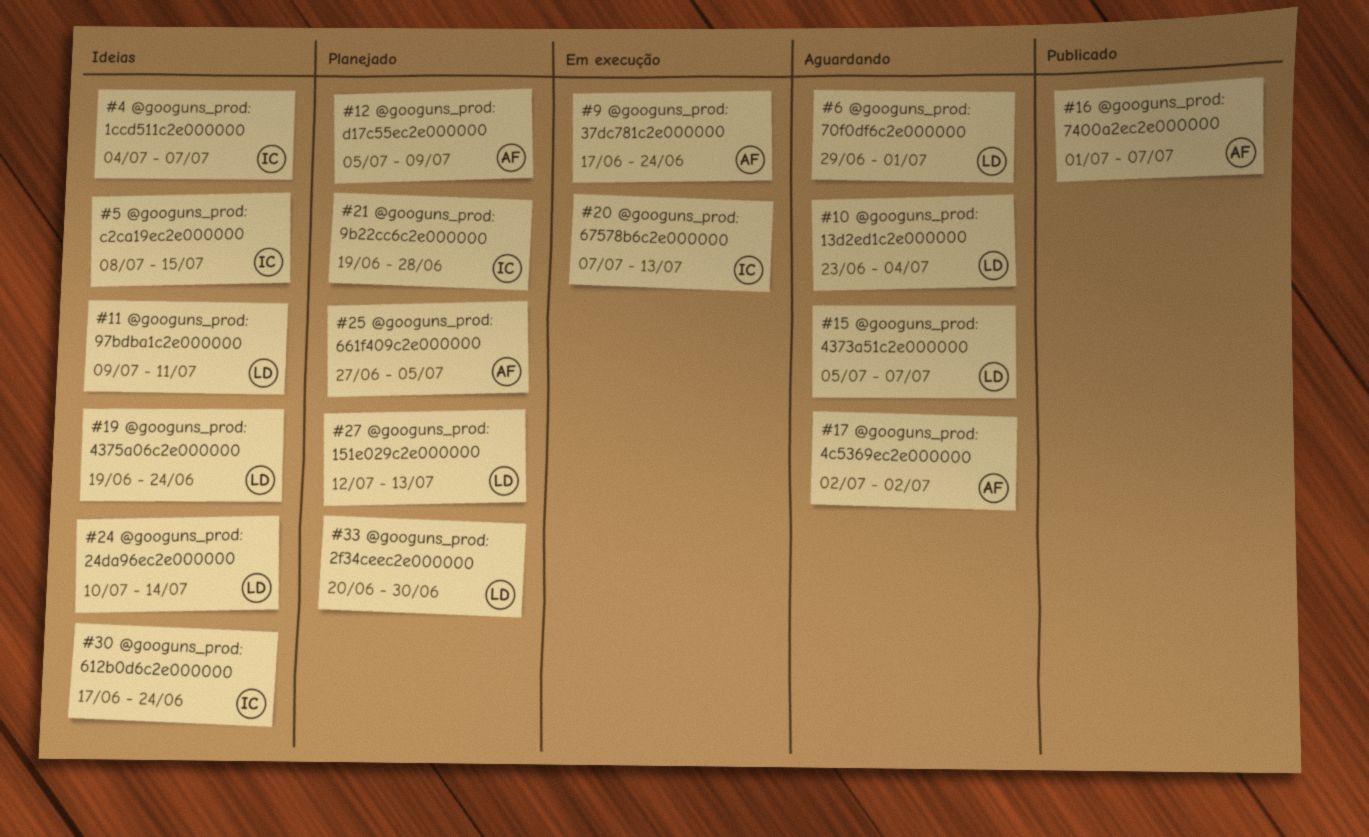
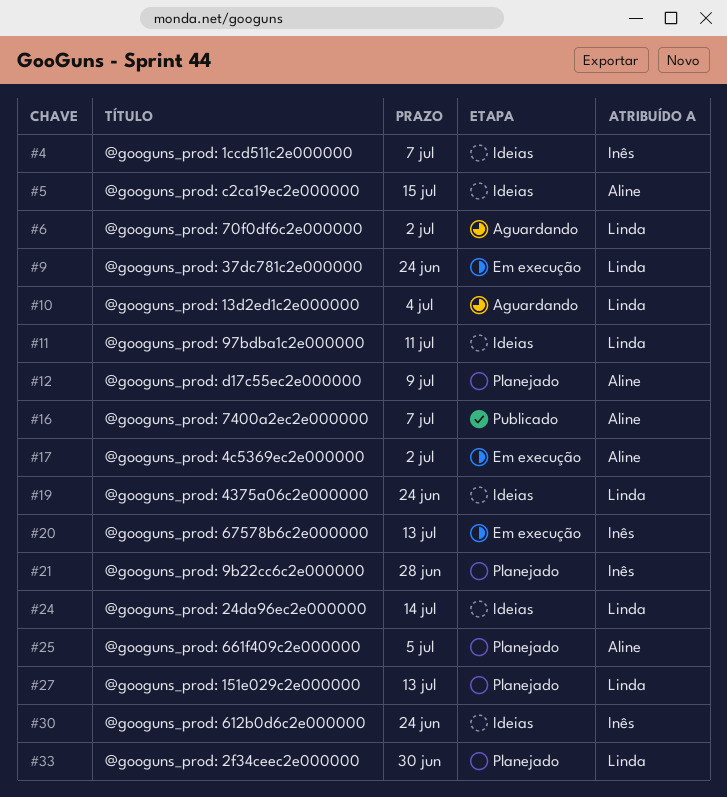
#5, owner: Inês -> Aline
#6, due: Jul 1 -> Jul 2
#9, owner: Aline -> Linda
#15: present -> none
#17, status: Aguardando -> Em execução

